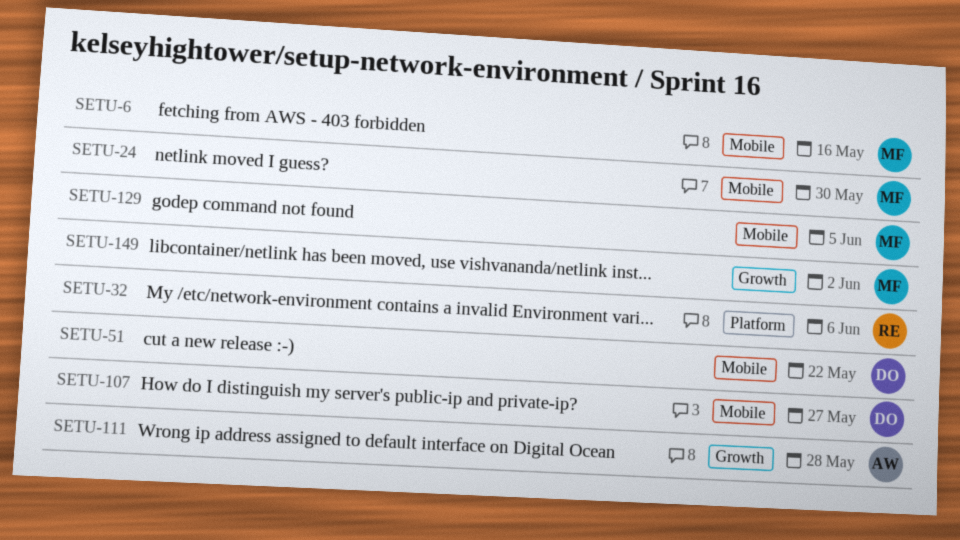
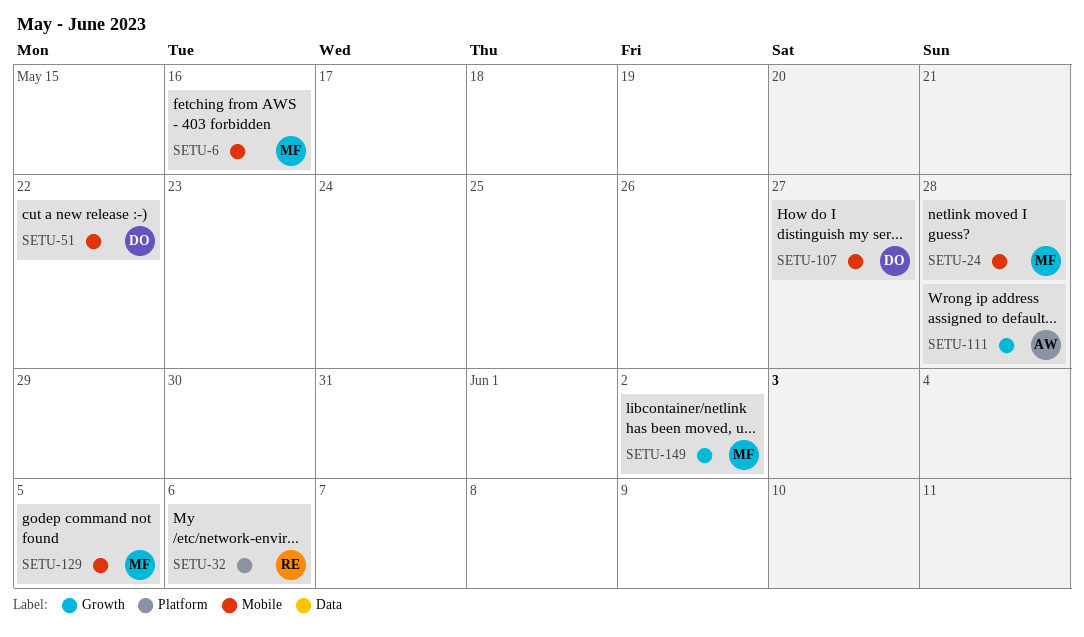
SETU-24, due: May 30 -> May 28

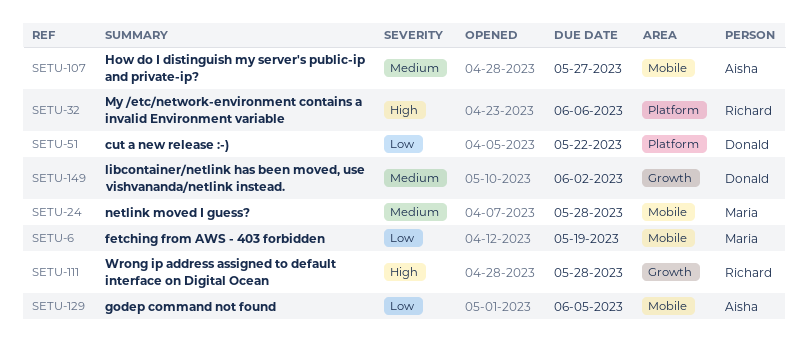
SETU-6, due: May 16 -> May 19
SETU-51, label: Mobile -> Platform
SETU-107, owner: Donald -> Aisha
SETU-111, owner: Aisha -> Richard
SETU-129, owner: Maria -> Aisha
SETU-149, owner: Maria -> Donald

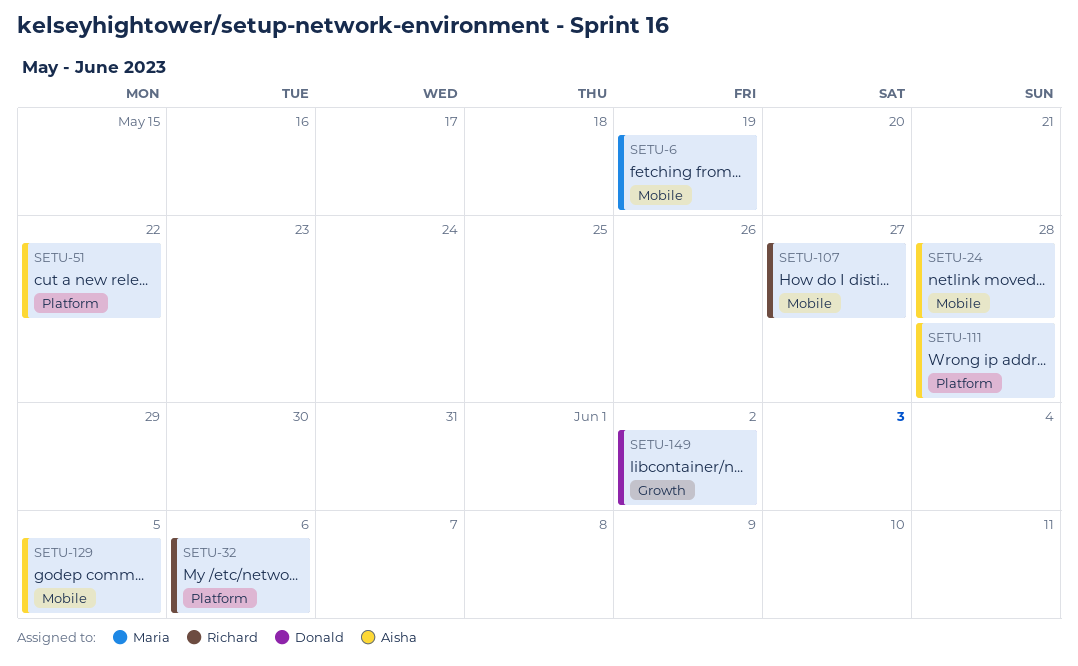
SETU-24, owner: Maria -> Aisha
SETU-51, owner: Donald -> Aisha
SETU-107, owner: Aisha -> Richard
SETU-111, owner: Richard -> Aisha
SETU-111, label: Growth -> Platform

